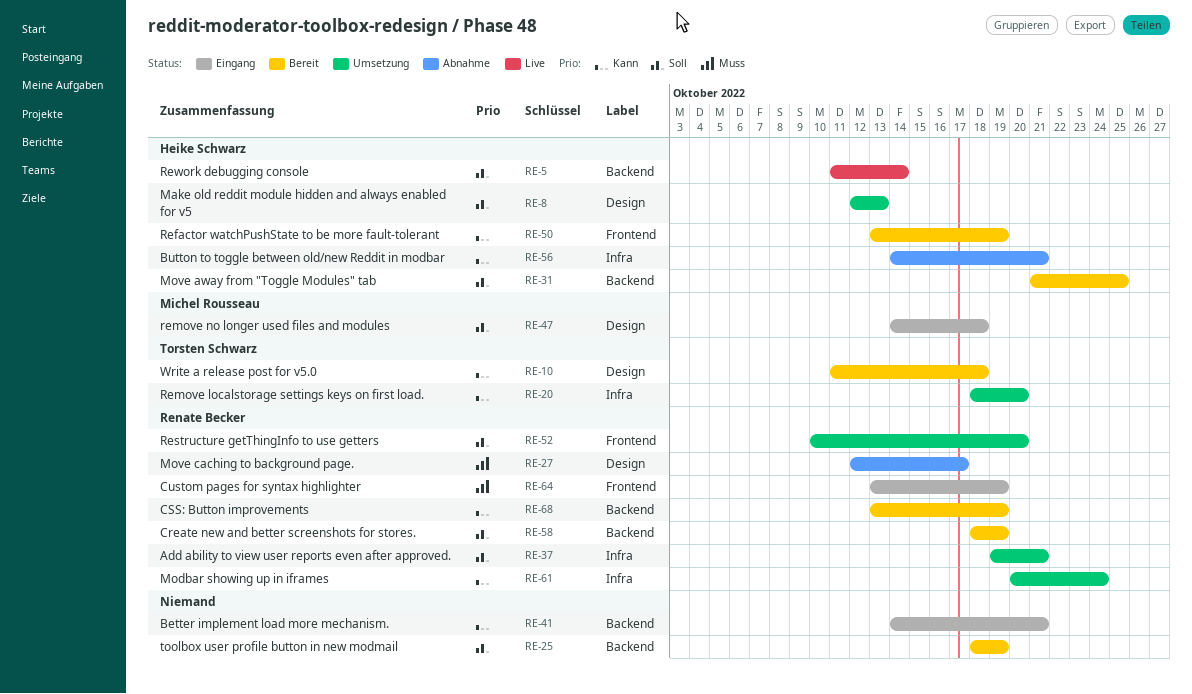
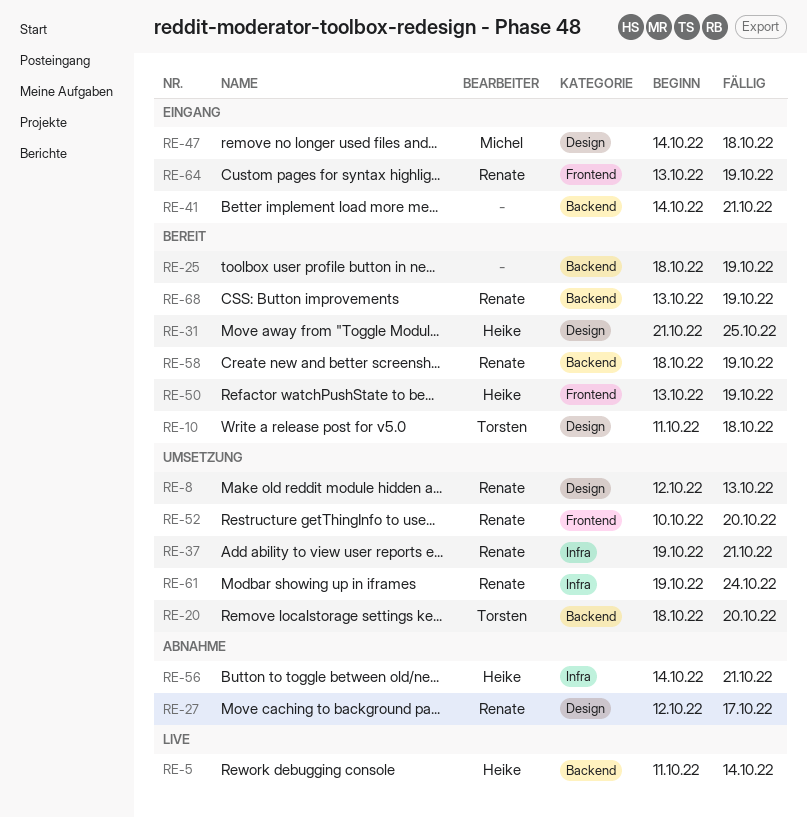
RE-8, owner: Heike Schwarz -> Renate Becker
RE-20, label: Infra -> Backend
RE-31, label: Backend -> Design
RE-61, start: Oct 20 -> Oct 19

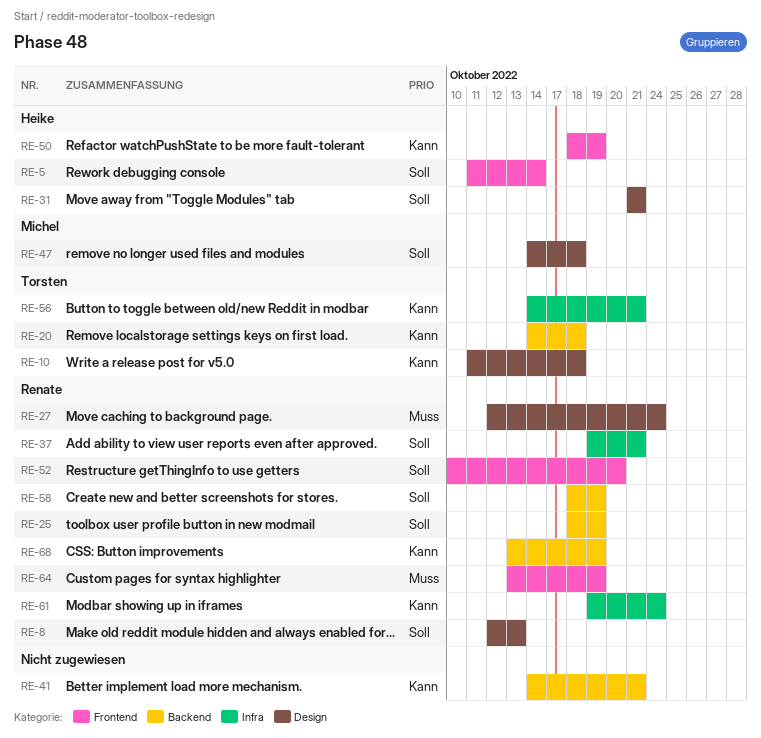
RE-5, label: Backend -> Frontend
RE-20, start: Oct 18 -> Oct 14
RE-20, due: Oct 20 -> Oct 18
RE-25, owner: none -> Renate
RE-27, due: Oct 17 -> Oct 24
RE-31, due: Oct 25 -> Oct 21
RE-50, start: Oct 13 -> Oct 18
RE-56, owner: Heike -> Torsten

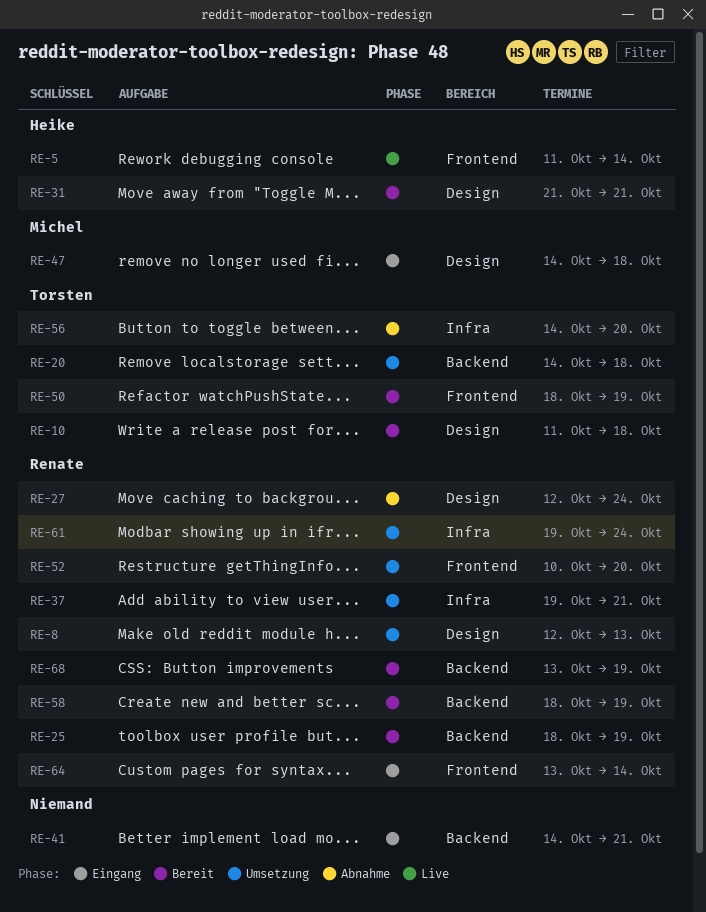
RE-50, owner: Heike -> Torsten
RE-56, due: Oct 21 -> Oct 20
RE-64, due: Oct 19 -> Oct 14

